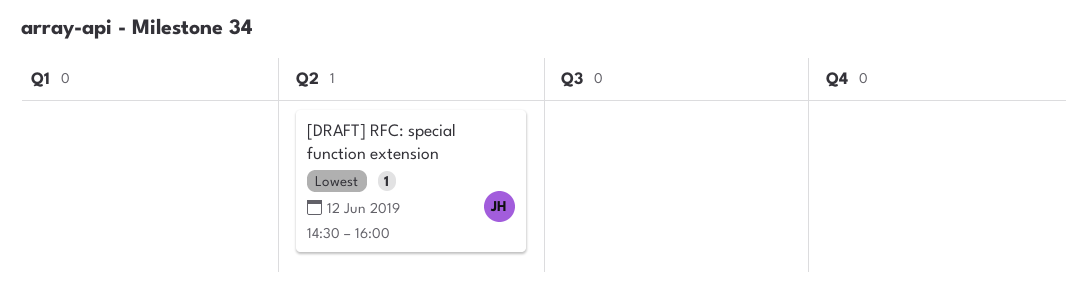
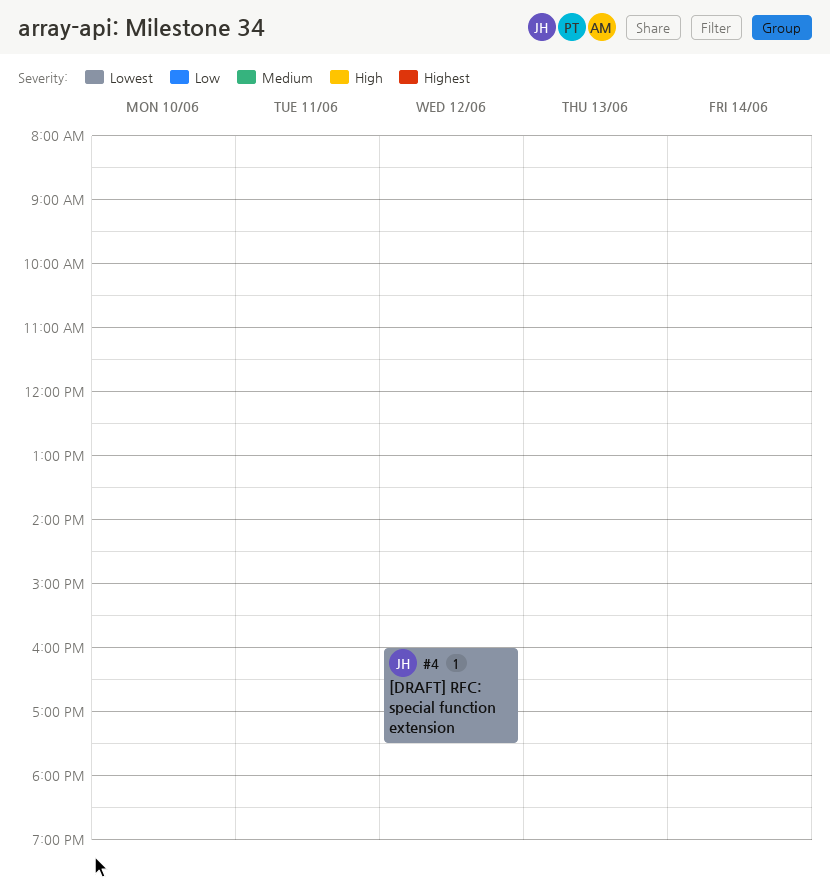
[DRAFT] RFC: special function extension, begins: 14:30 -> 16:00
[DRAFT] RFC: special function extension, ends: 16:00 -> 17:30

